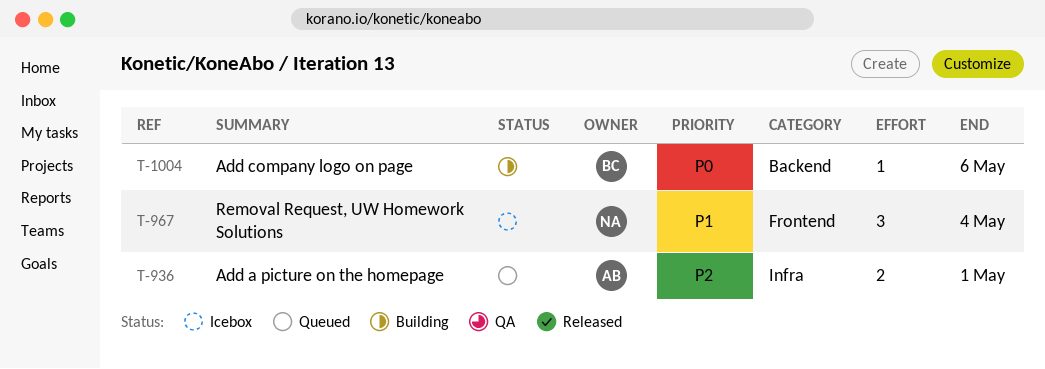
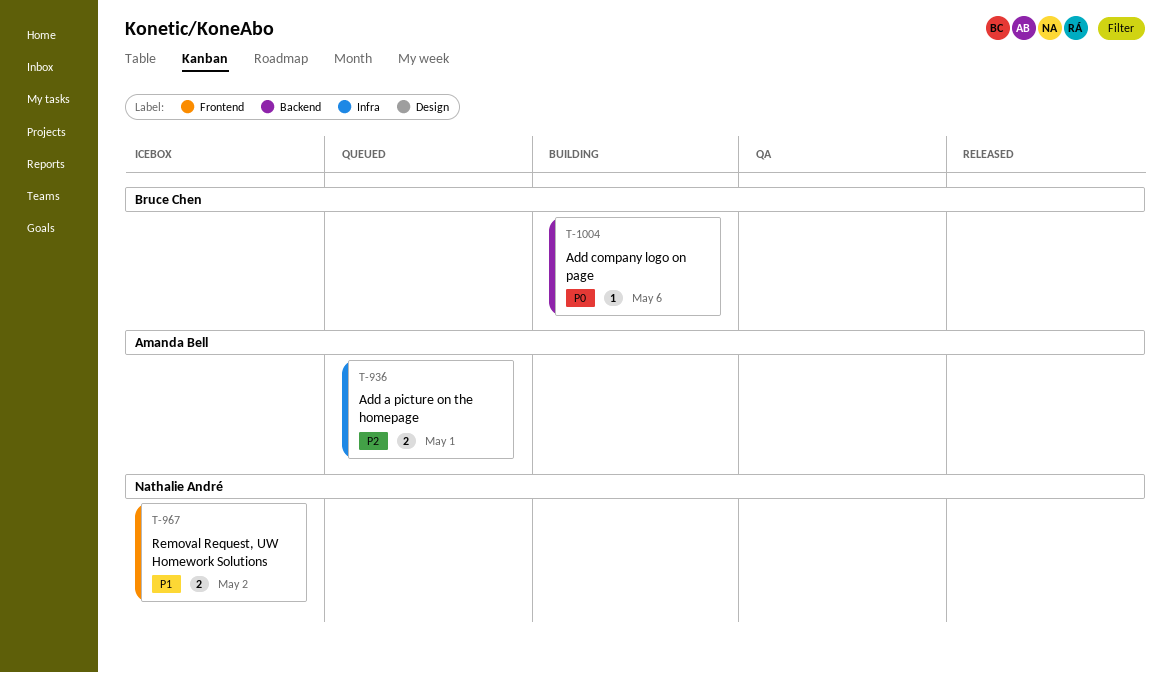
T-967, estimate: 3 -> 2
T-967, due: May 4 -> May 2

